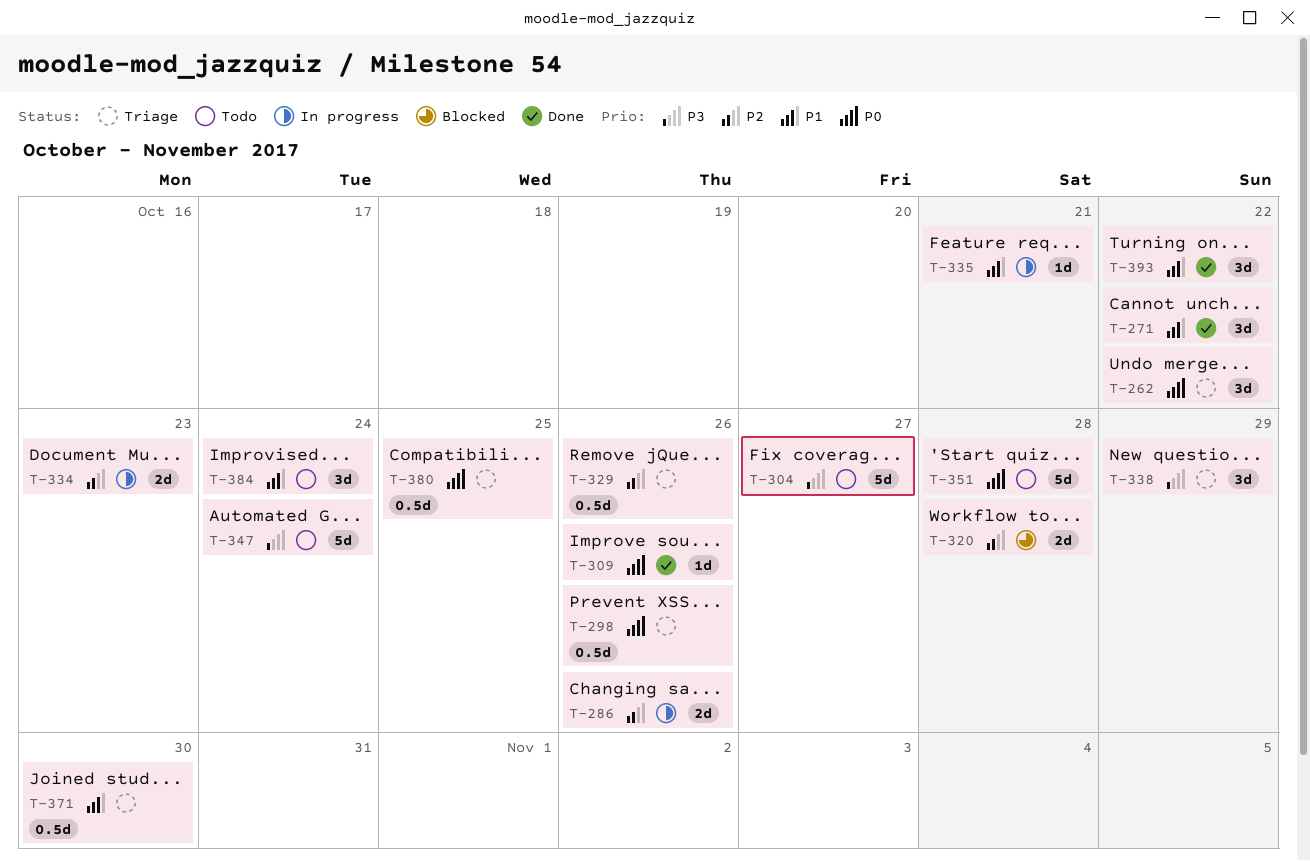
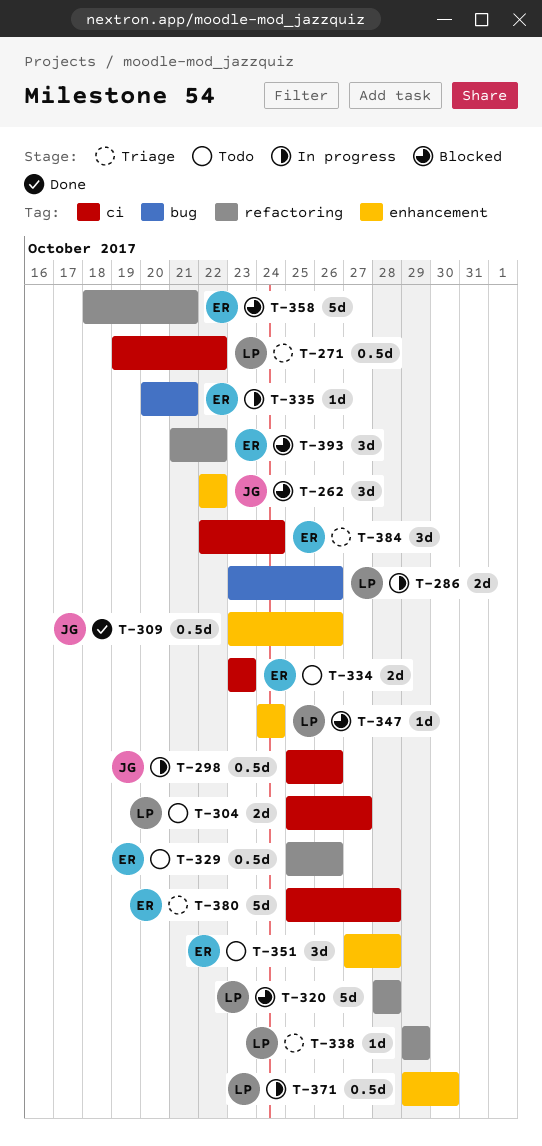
T-262, status: Triage -> Blocked
T-271, status: Done -> Triage
T-271, estimate: 3d -> 0.5d
T-298, status: Triage -> In progress
T-304, estimate: 5d -> 2d
T-309, estimate: 1d -> 0.5d
T-320, estimate: 2d -> 5d
T-329, status: Triage -> Todo
T-334, status: In progress -> Todo
T-338, estimate: 3d -> 1d
T-347, status: Todo -> Blocked
T-347, estimate: 5d -> 1d
T-351, estimate: 5d -> 3d
T-358: none -> present
T-371, status: Triage -> In progress
T-380, estimate: 0.5d -> 5d
T-380, due: Oct 25 -> Oct 28
T-384, status: Todo -> Triage
T-393, status: Done -> Blocked

